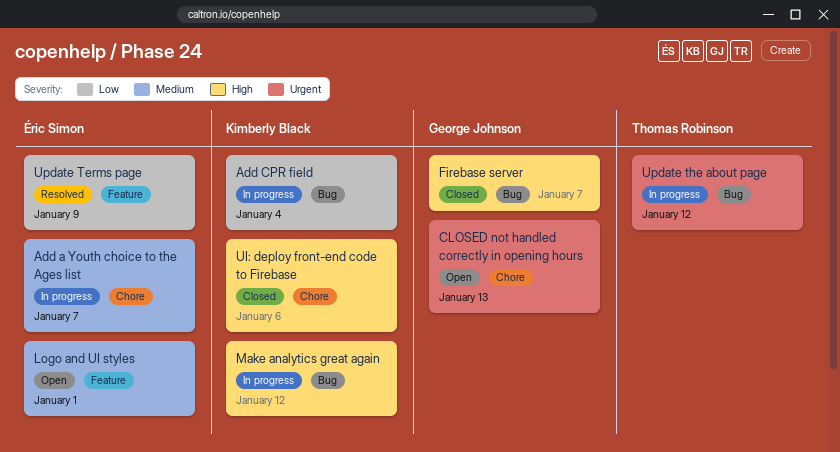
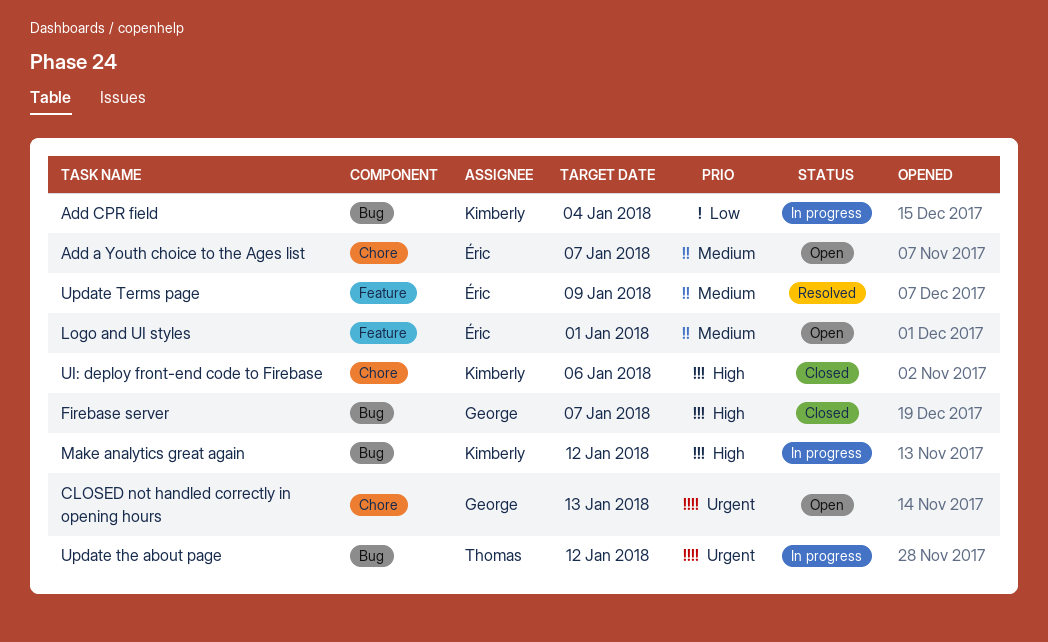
Add a Youth choice to the Ages list, status: In progress -> Open
Update Terms page, priority: Low -> Medium

